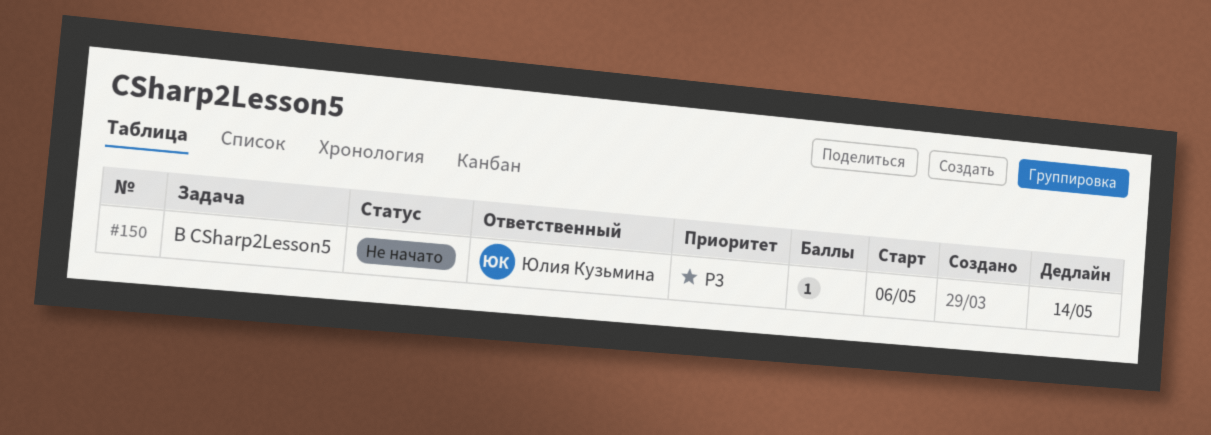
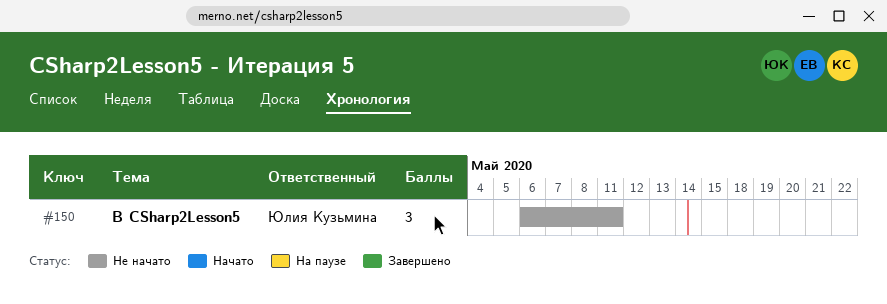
#150, estimate: 1 -> 3
#150, due: May 14 -> May 11

